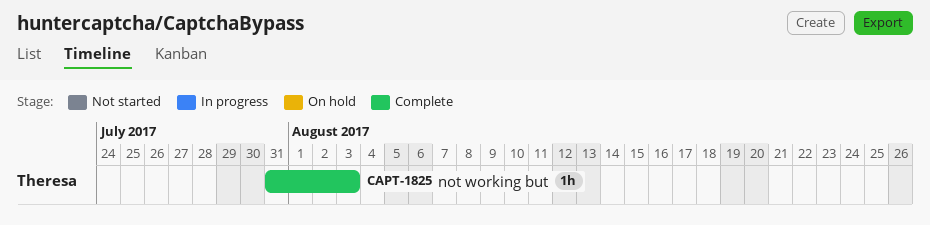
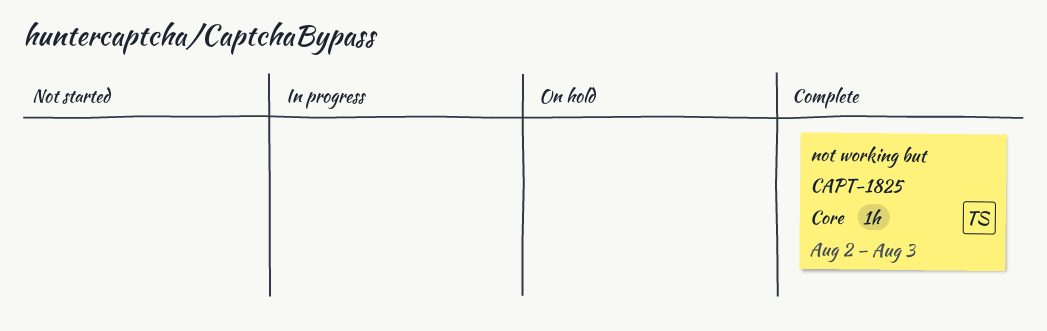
CAPT-1825, start: Jul 31 -> Aug 2

